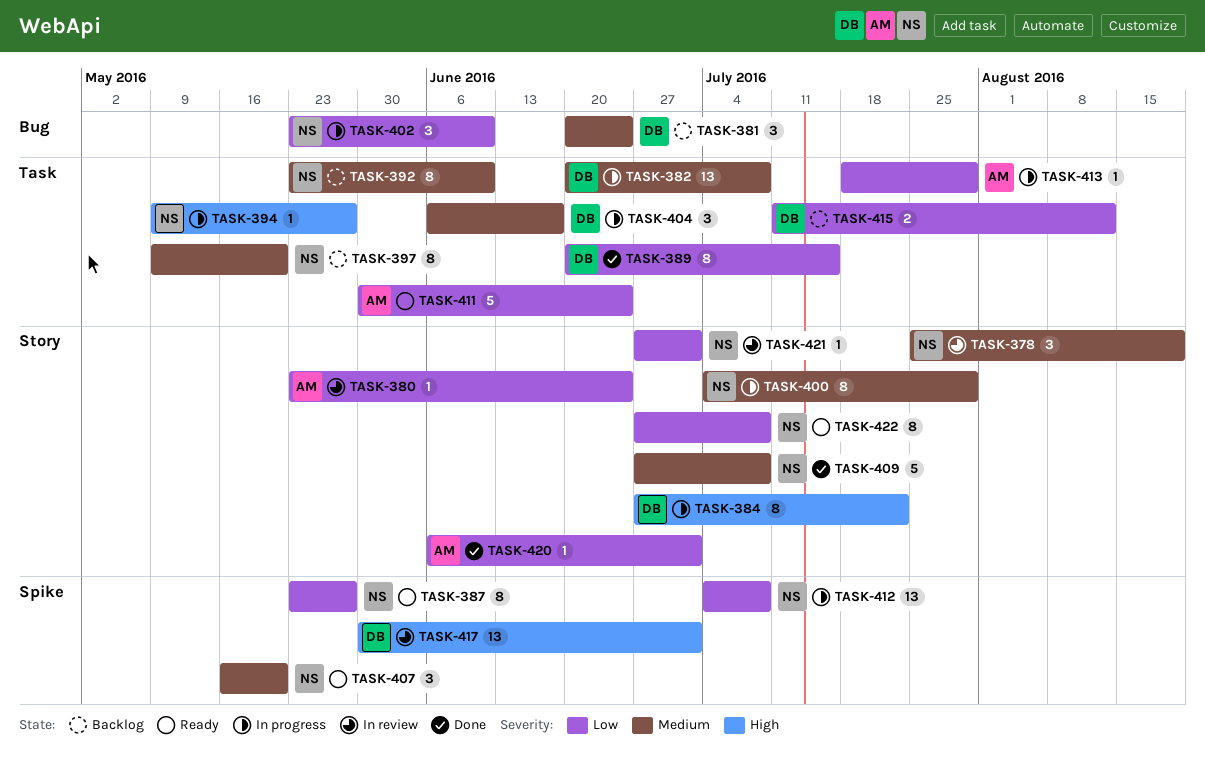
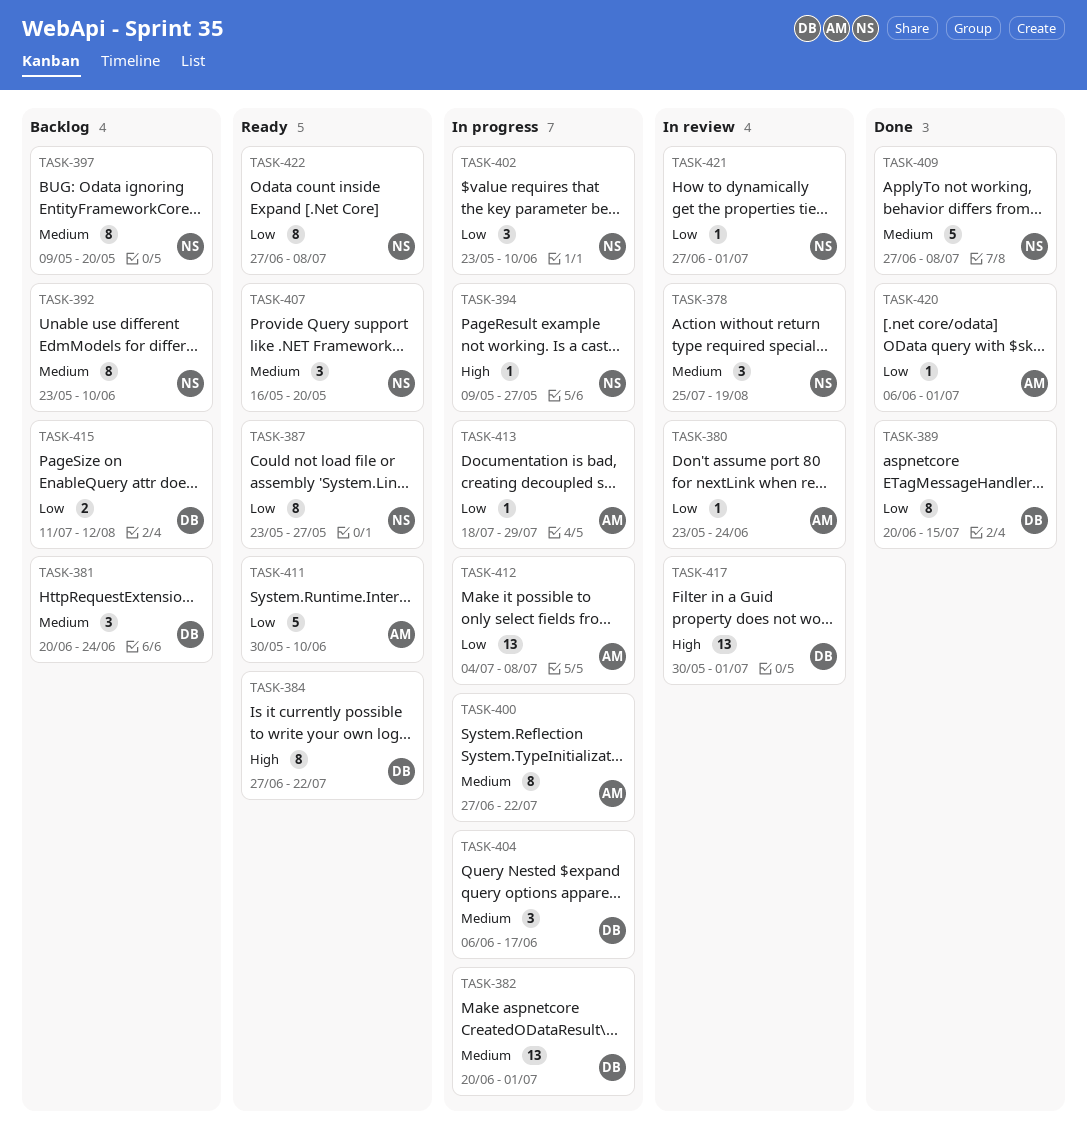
TASK-382, due: Jul 8 -> Jul 1
TASK-384, status: In progress -> Ready
TASK-400, owner: NS -> AM
TASK-400, start: Jul 4 -> Jun 27
TASK-400, due: Jul 29 -> Jul 22
TASK-411, due: Jun 24 -> Jun 10
TASK-412, owner: NS -> AM

